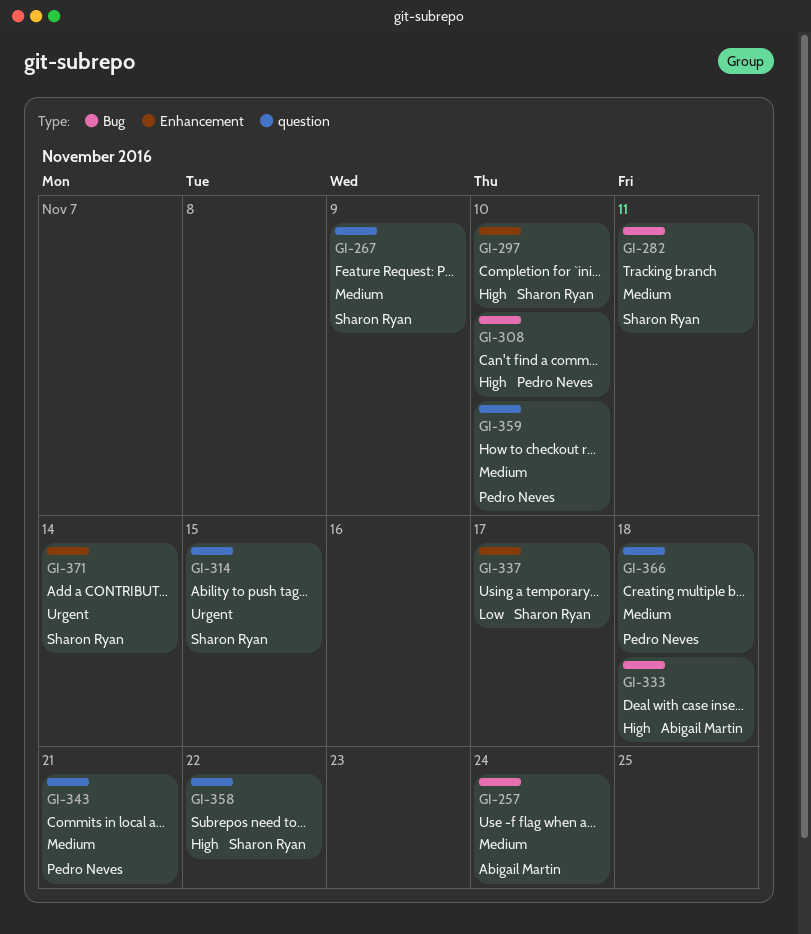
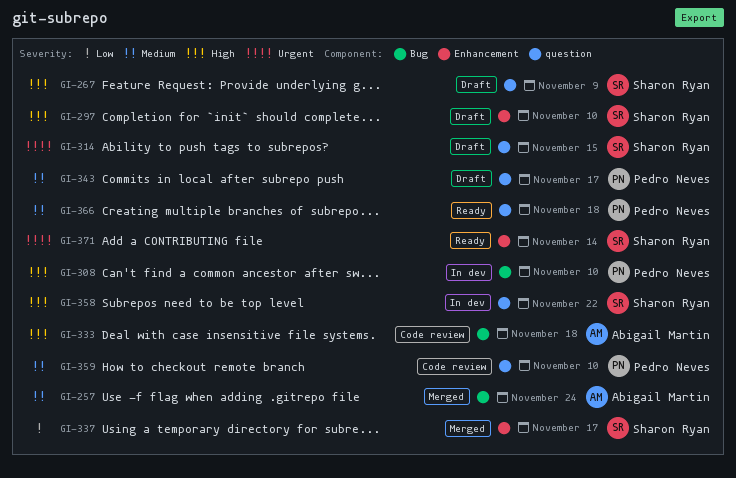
GI-267, priority: Medium -> High
GI-282: present -> none
GI-343, due: Nov 21 -> Nov 17

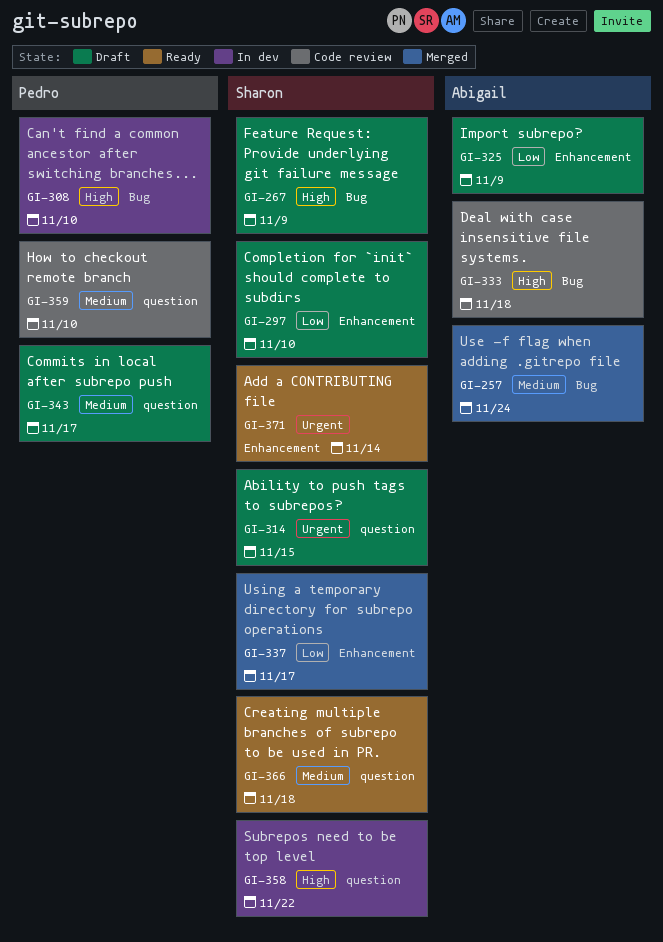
GI-267, label: question -> Bug
GI-297, priority: High -> Low
GI-325: none -> present
GI-366, owner: Pedro Neves -> Sharon Ryan

